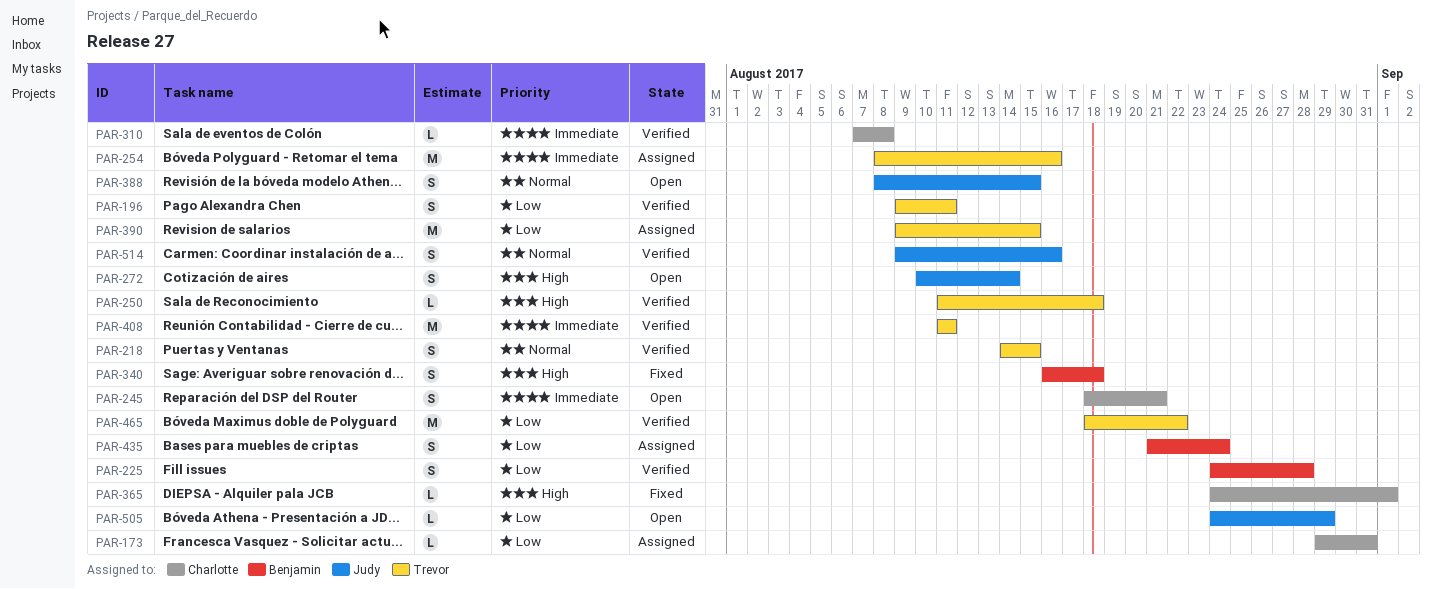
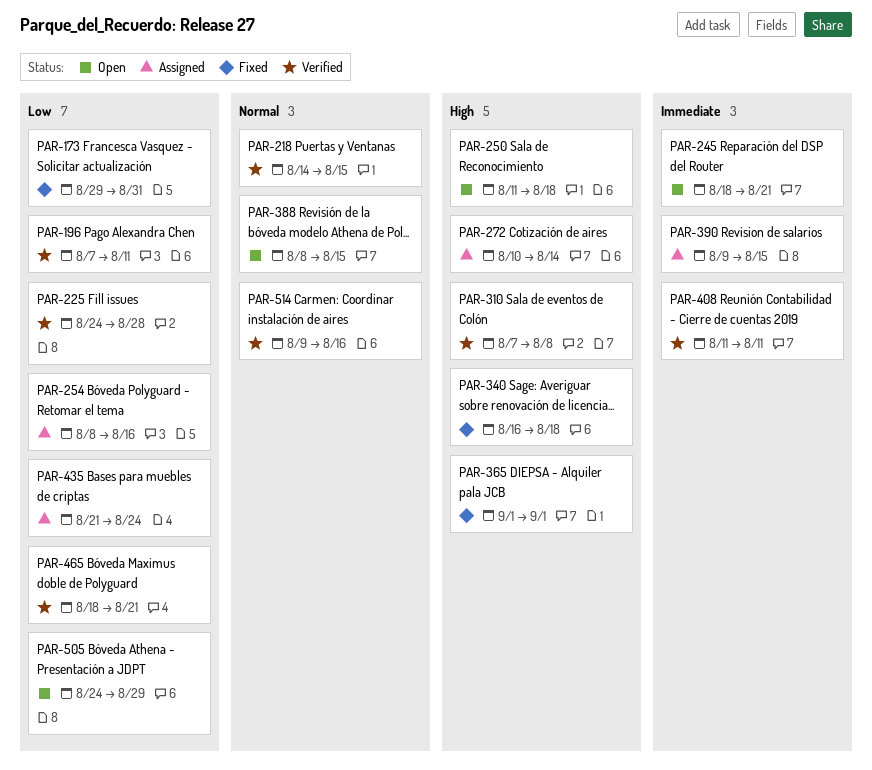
PAR-173, status: Assigned -> Fixed
PAR-196, start: Aug 9 -> Aug 7
PAR-250, status: Verified -> Open
PAR-254, priority: Immediate -> Low
PAR-272, status: Open -> Assigned
PAR-310, priority: Immediate -> High
PAR-365, start: Aug 24 -> Sep 1
PAR-390, priority: Low -> Immediate
PAR-465, due: Aug 22 -> Aug 21

